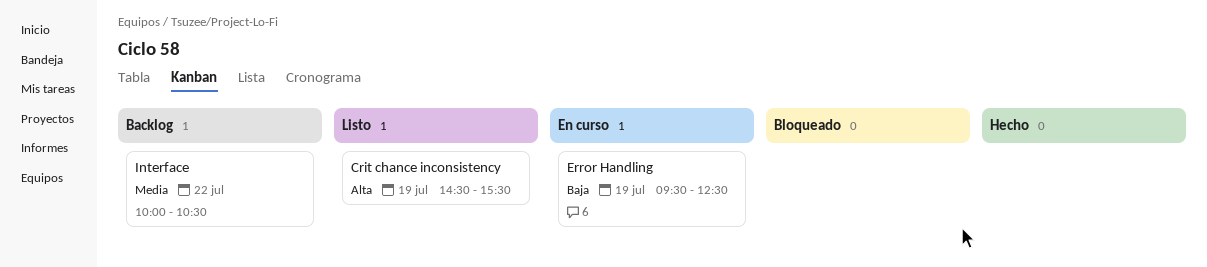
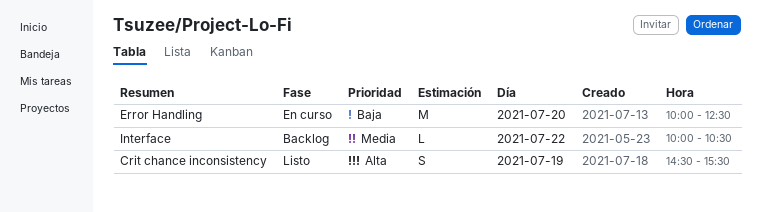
Error Handling, day: Jul 19 -> Jul 20
Error Handling, begins: 09:30 -> 10:00

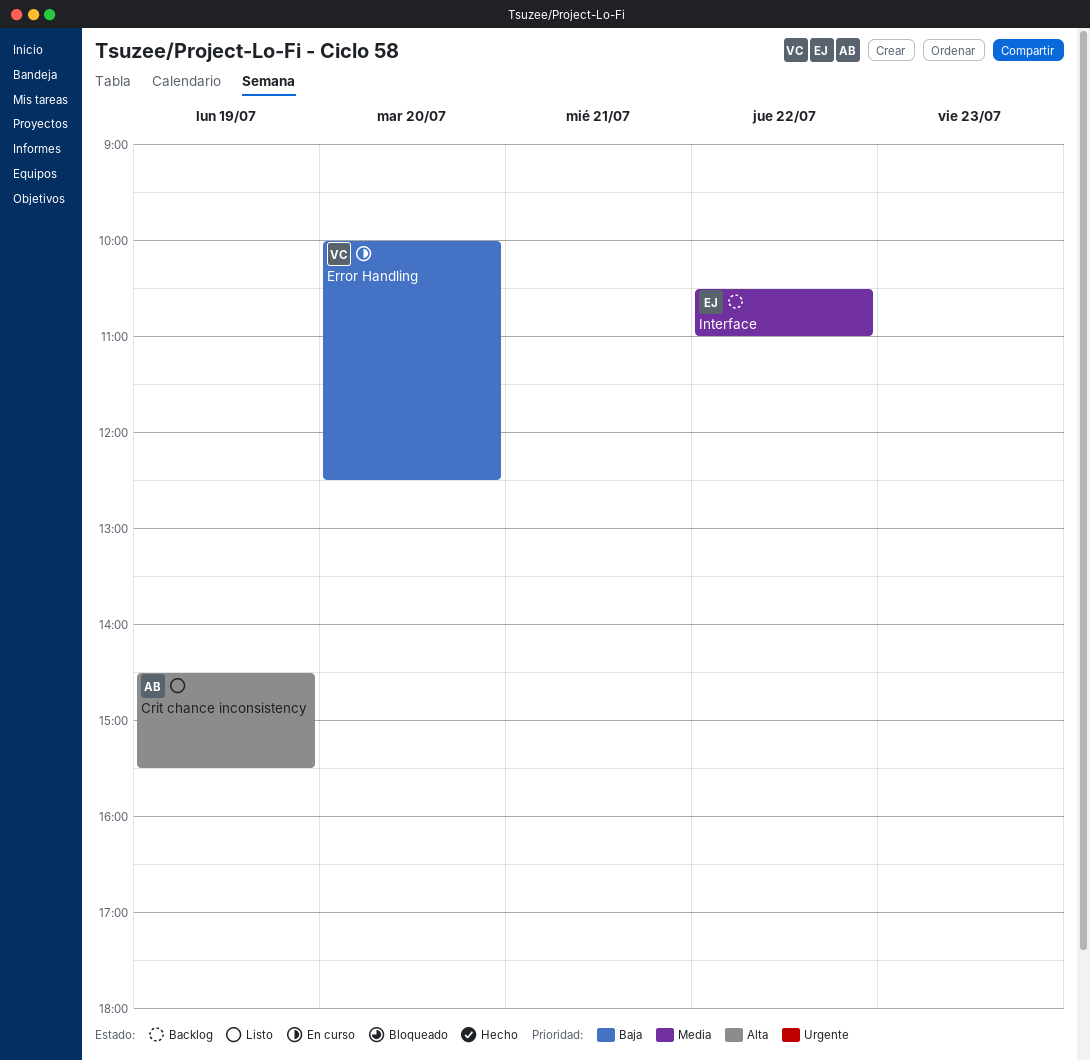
Interface, begins: 10:00 -> 10:30
Interface, ends: 10:30 -> 11:00

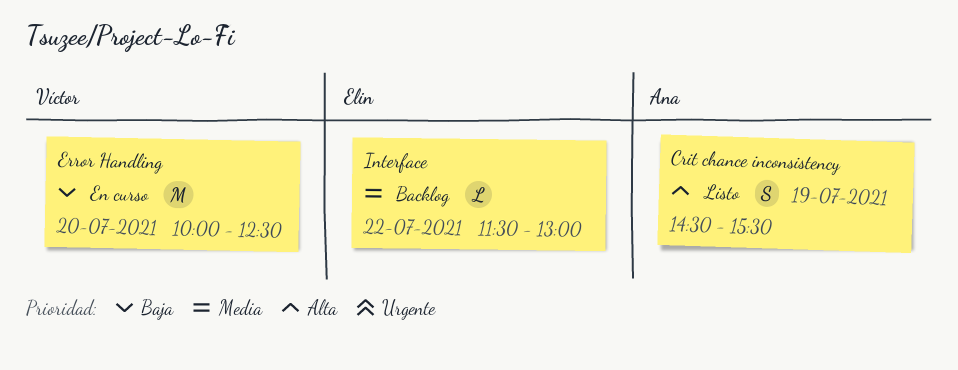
Interface, begins: 10:30 -> 11:30
Interface, ends: 11:00 -> 13:00

